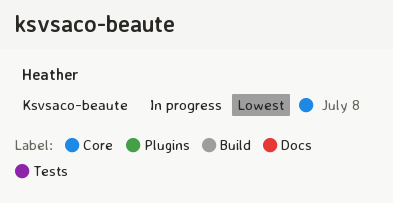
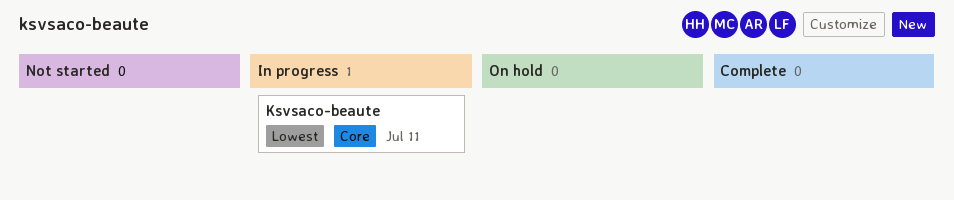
Ksvsaco-beaute, due: Jul 8 -> Jul 11

